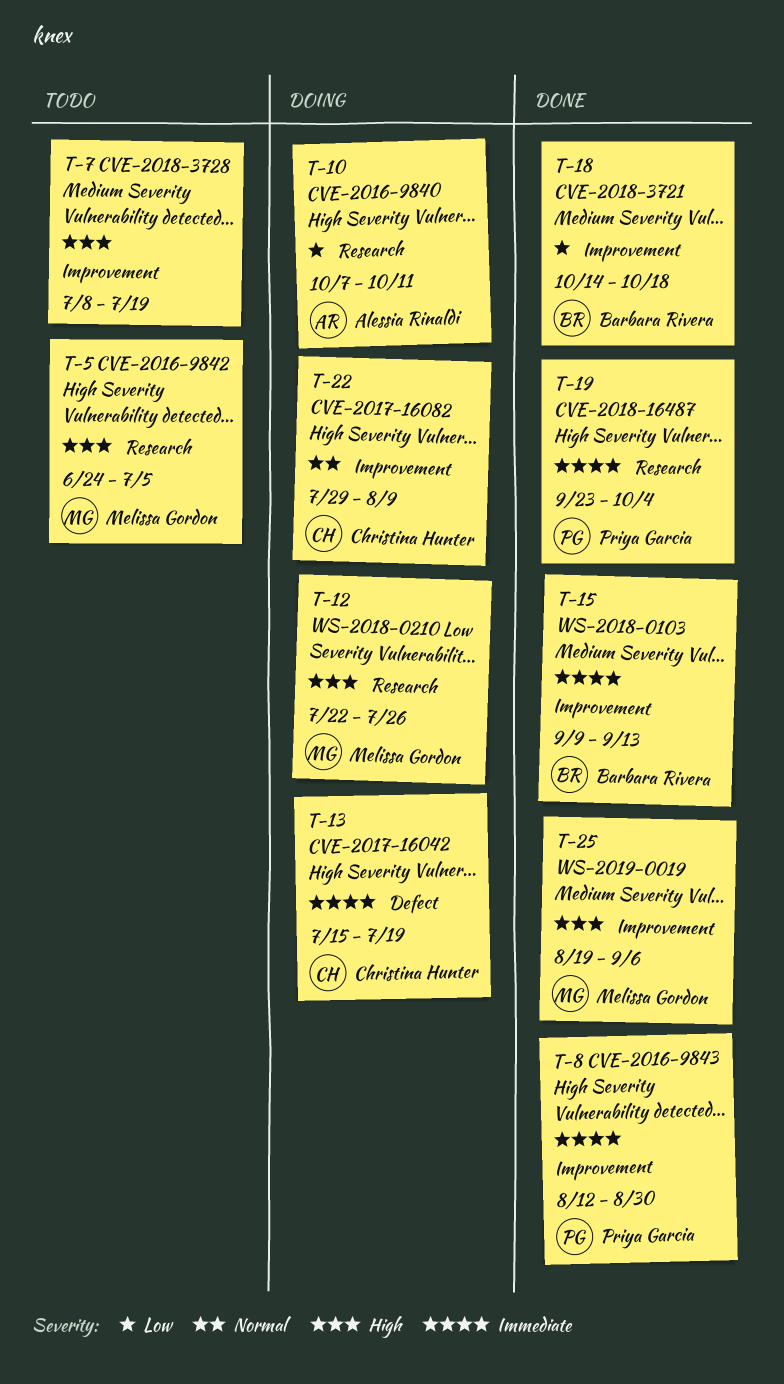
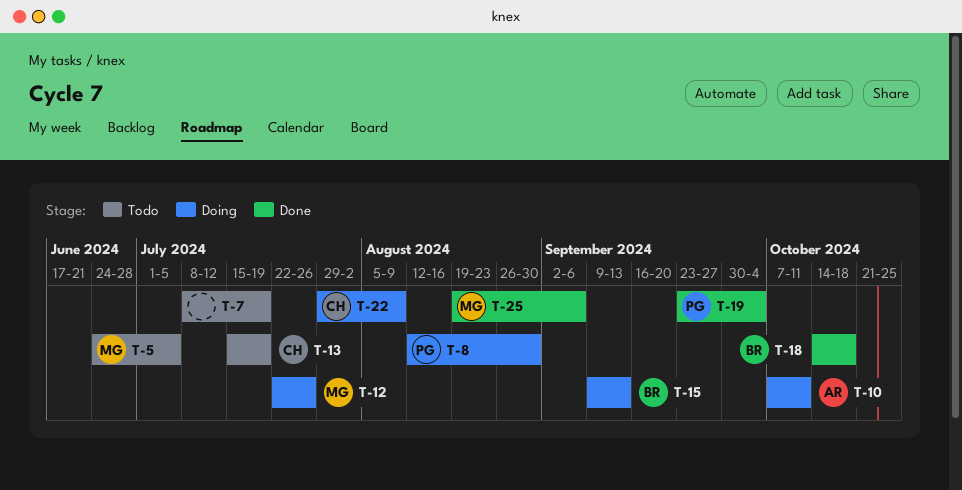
T-8, status: Done -> Doing
T-13, status: Doing -> Todo
T-15, status: Done -> Doing

